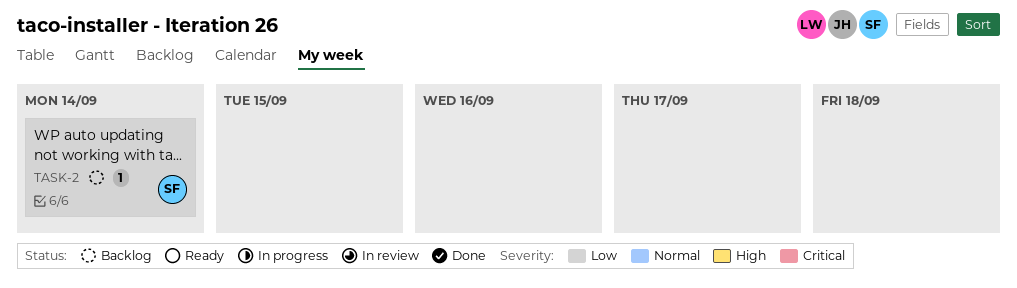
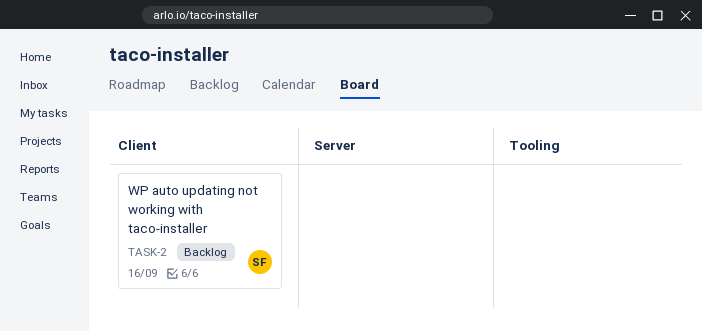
TASK-2, due: Sep 14 -> Sep 16

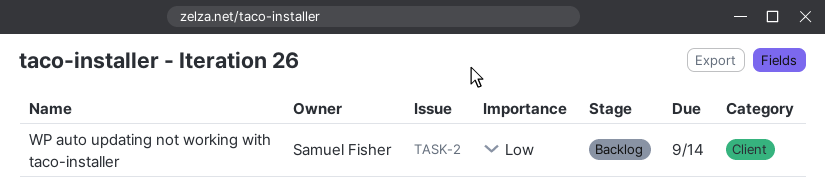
TASK-2, due: Sep 16 -> Sep 14

